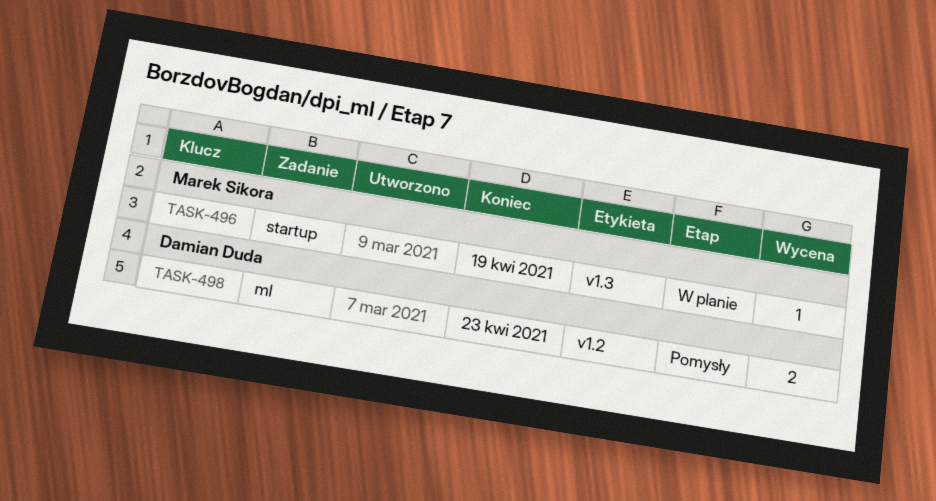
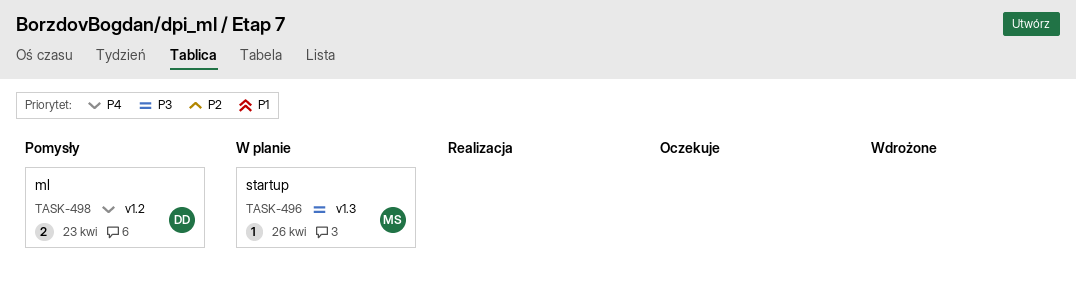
TASK-496, due: Apr 19 -> Apr 26

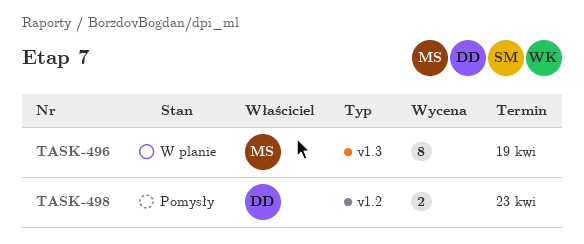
TASK-496, estimate: 1 -> 8
TASK-496, due: Apr 26 -> Apr 19

